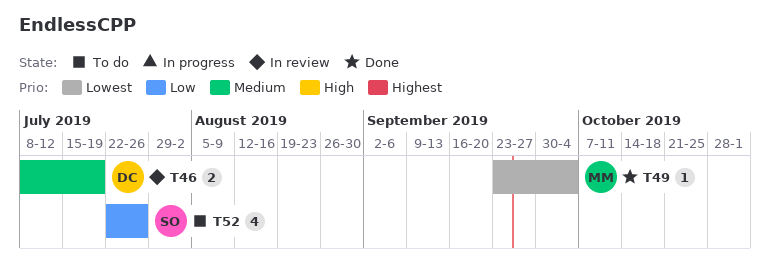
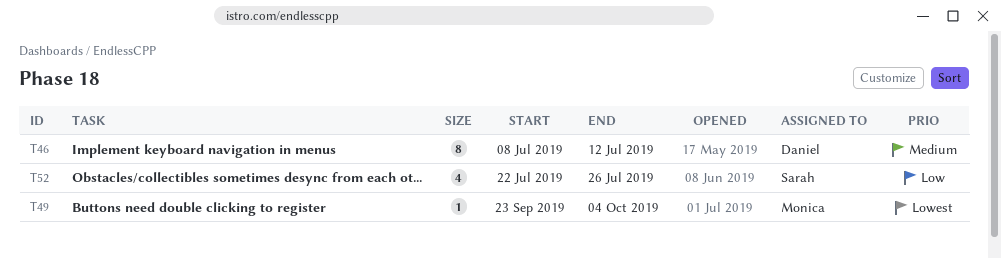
T46, estimate: 2 -> 8
T46, due: Jul 19 -> Jul 12

